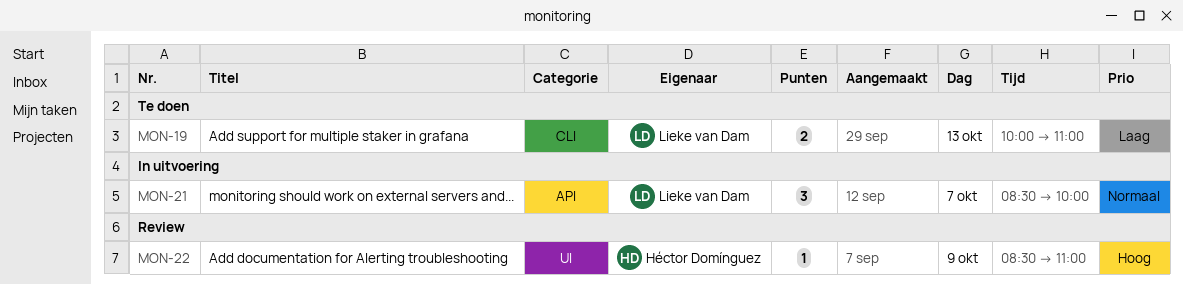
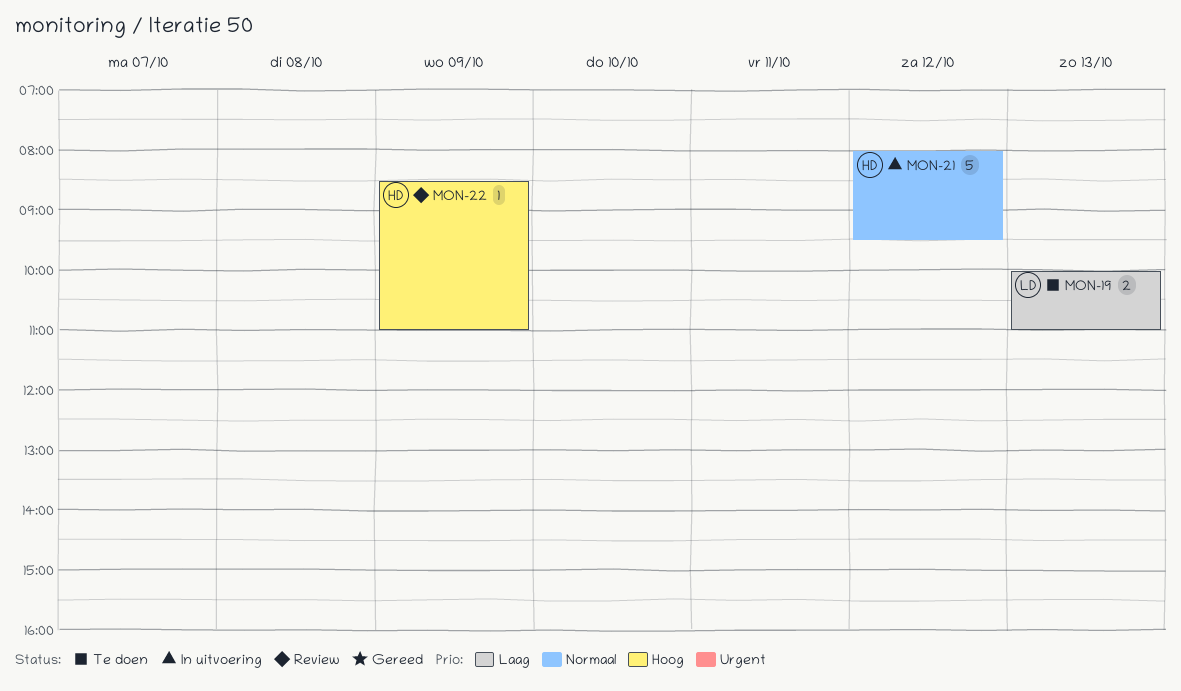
MON-21, owner: Lieke van Dam -> Héctor Domínguez
MON-21, estimate: 3 -> 5
MON-21, day: Oct 7 -> Oct 12
MON-21, begins: 08:30 -> 08:00
MON-21, ends: 10:00 -> 09:30

